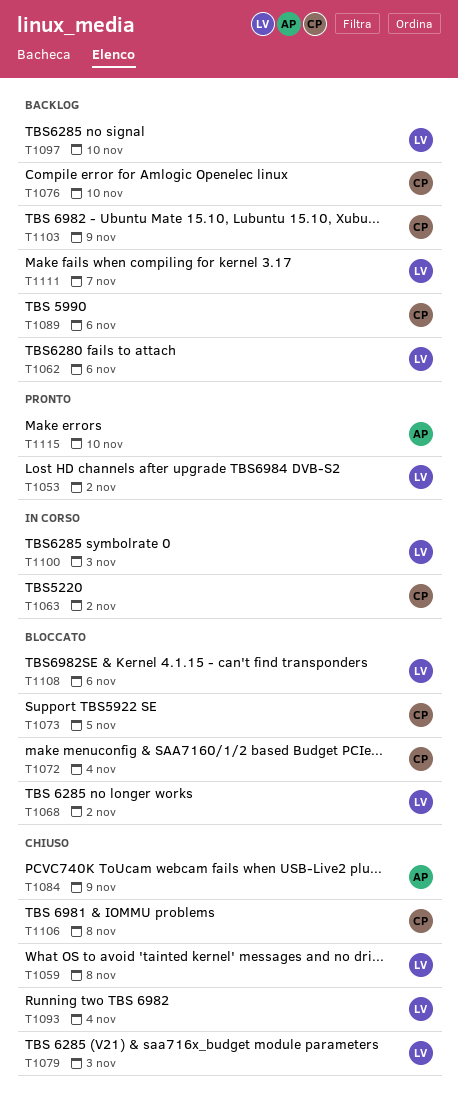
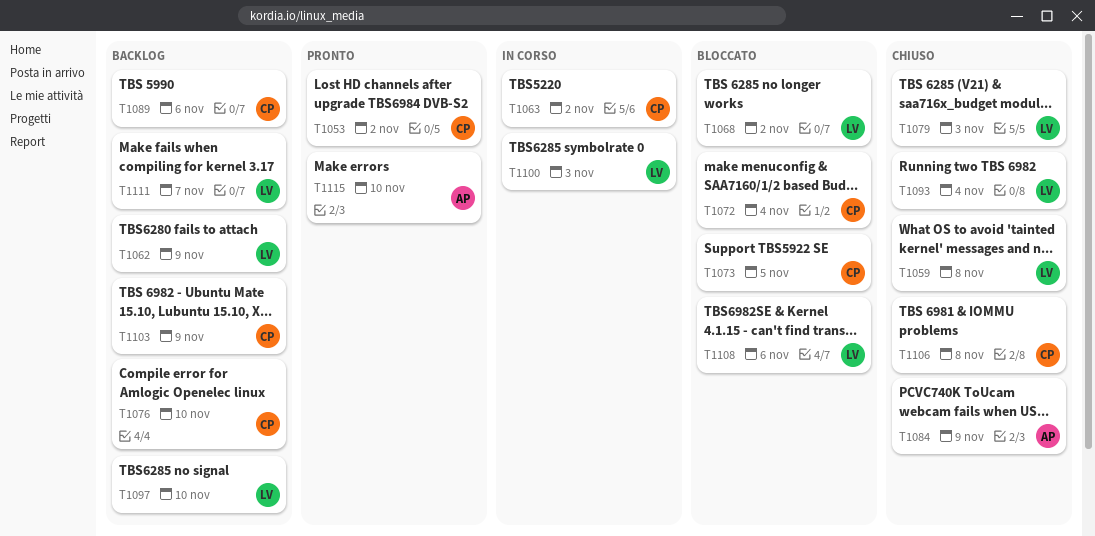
T1053, owner: LV -> CP
T1062, due: Nov 6 -> Nov 9

